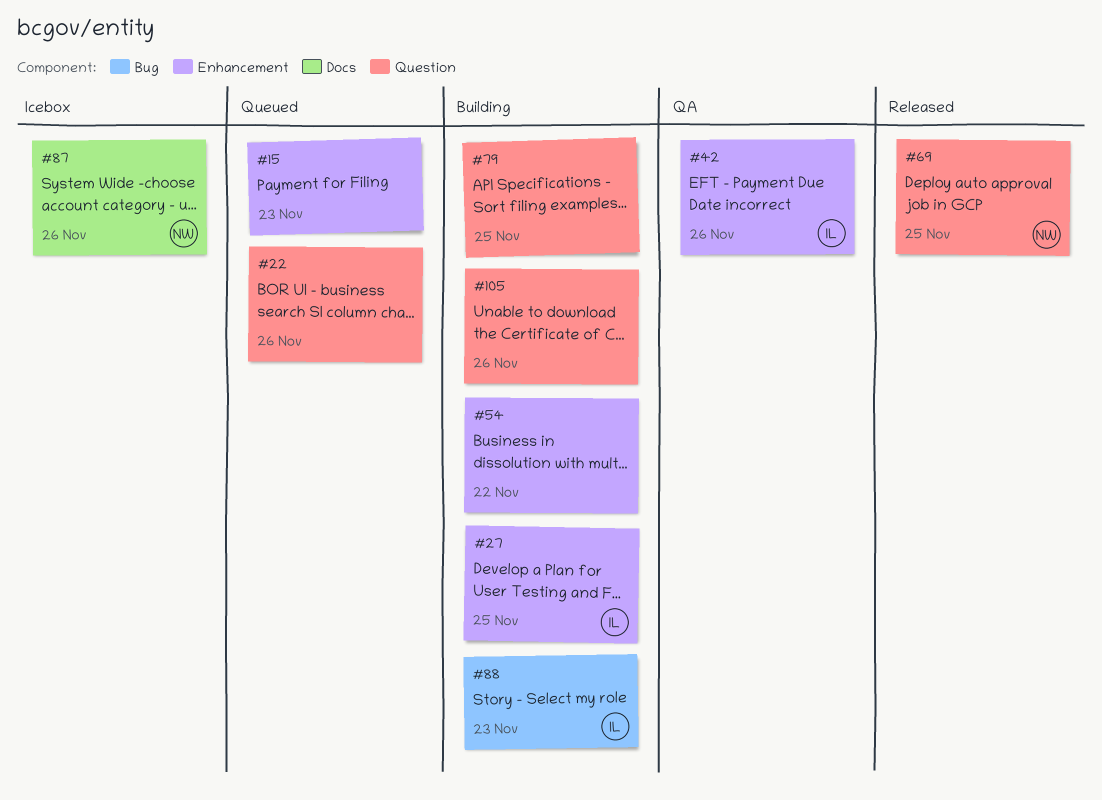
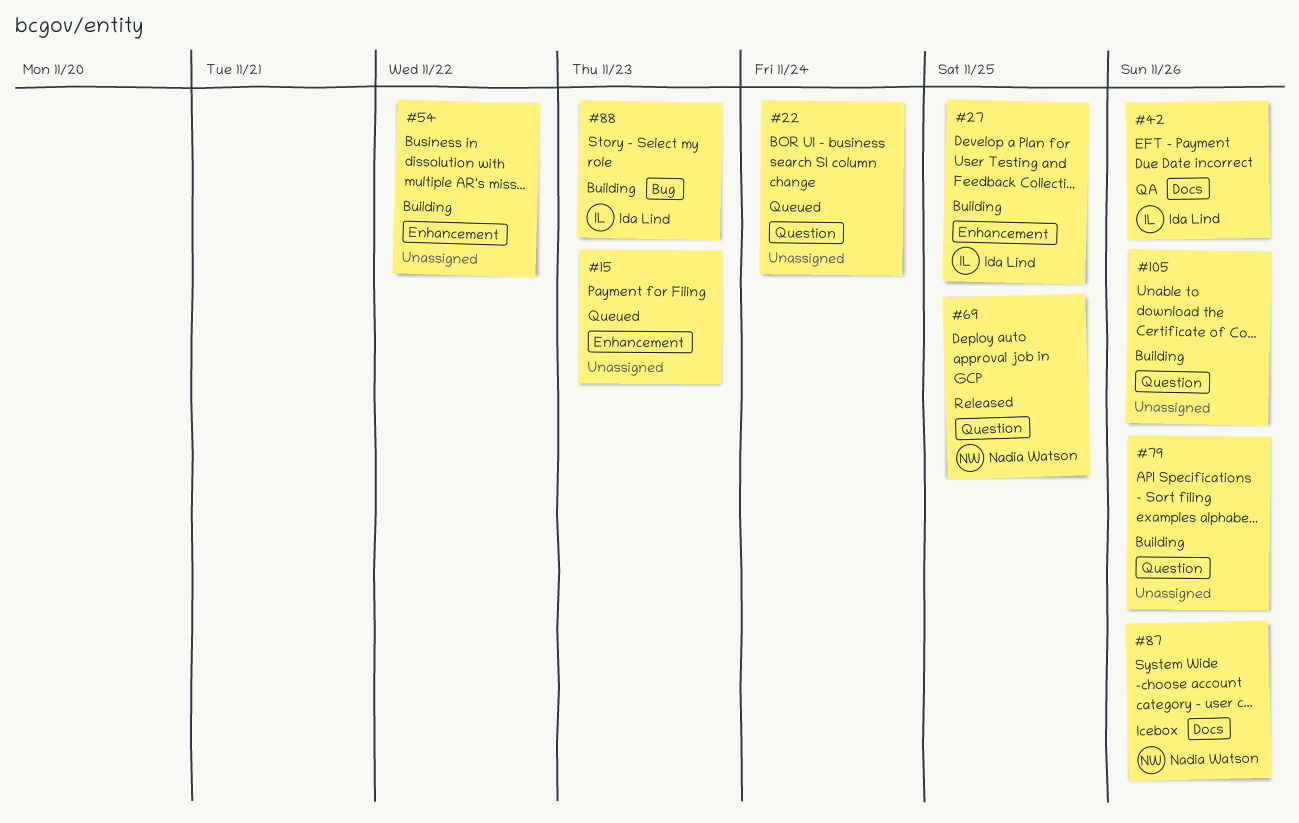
#22, due: Nov 26 -> Nov 24
#42, label: Enhancement -> Docs
#79, due: Nov 25 -> Nov 26

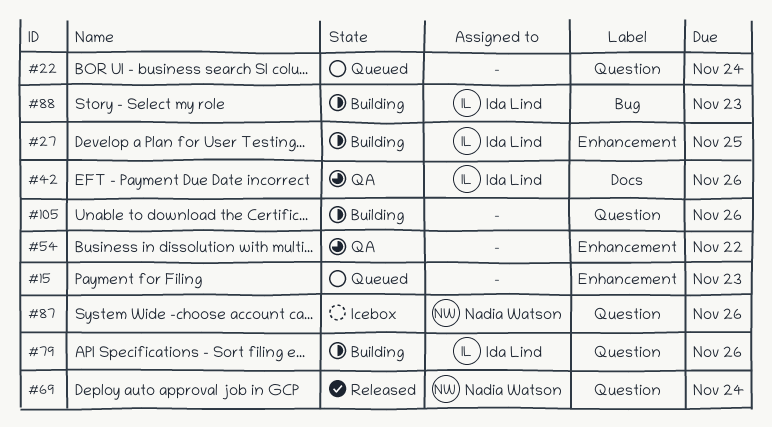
#54, status: Building -> QA
#69, due: Nov 25 -> Nov 24
#79, owner: none -> Ida Lind
#87, label: Docs -> Question

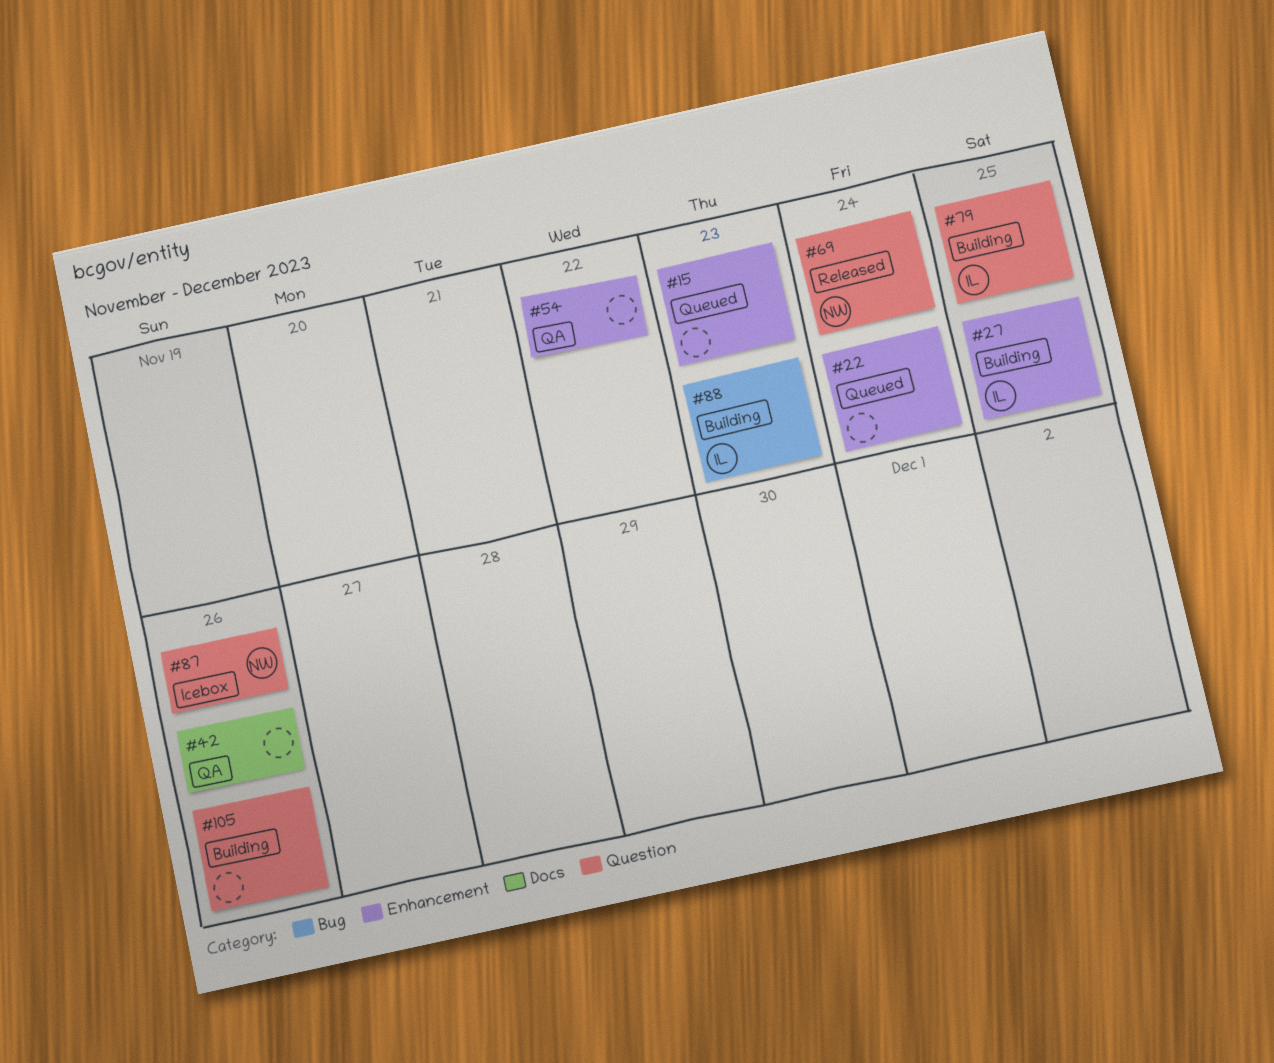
#22, label: Question -> Enhancement
#42, owner: Ida Lind -> none
#79, due: Nov 26 -> Nov 25

